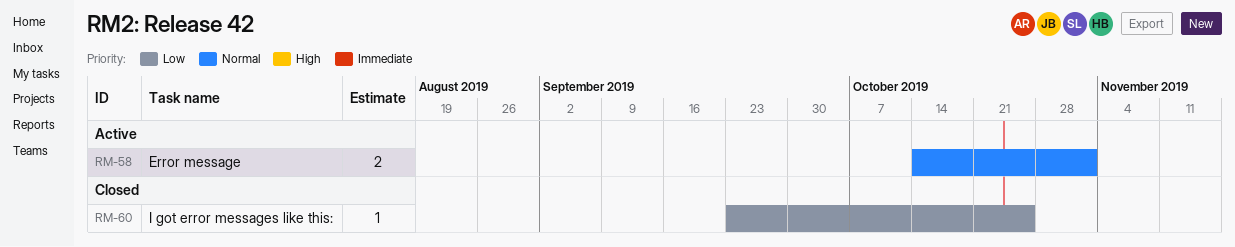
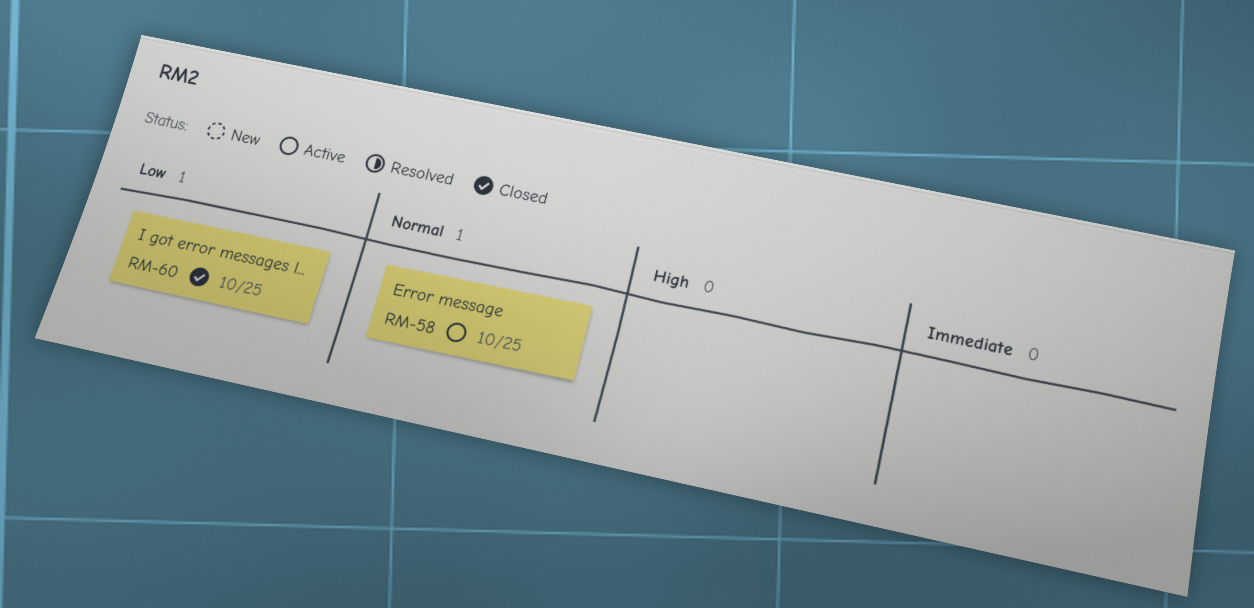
RM-58, due: Nov 1 -> Oct 25

